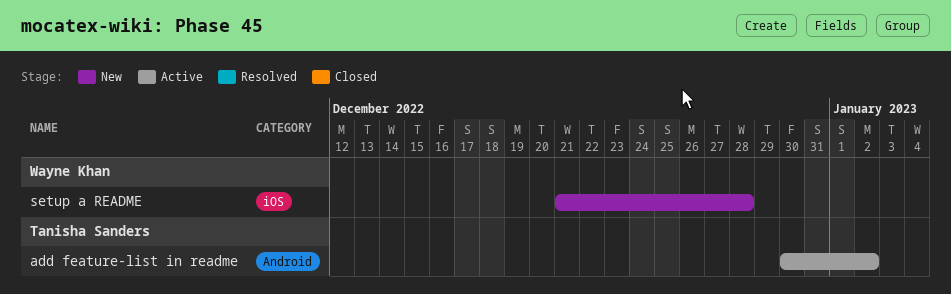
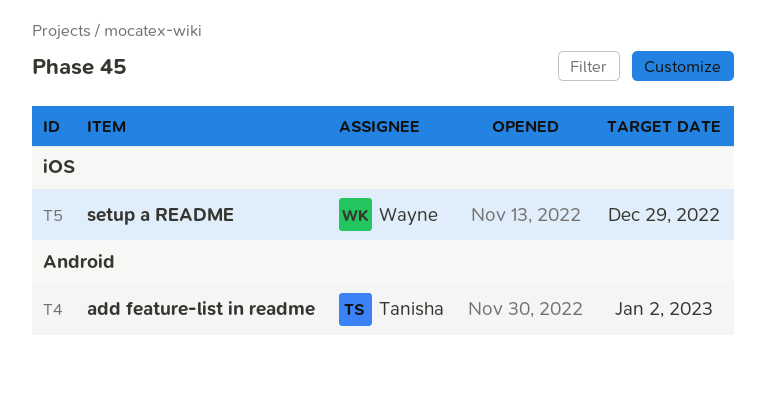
setup a README, due: Dec 28 -> Dec 29

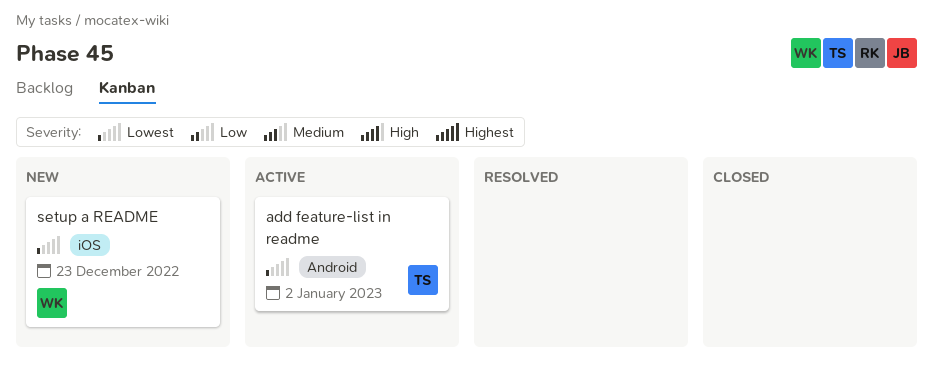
setup a README, due: Dec 29 -> Dec 23

